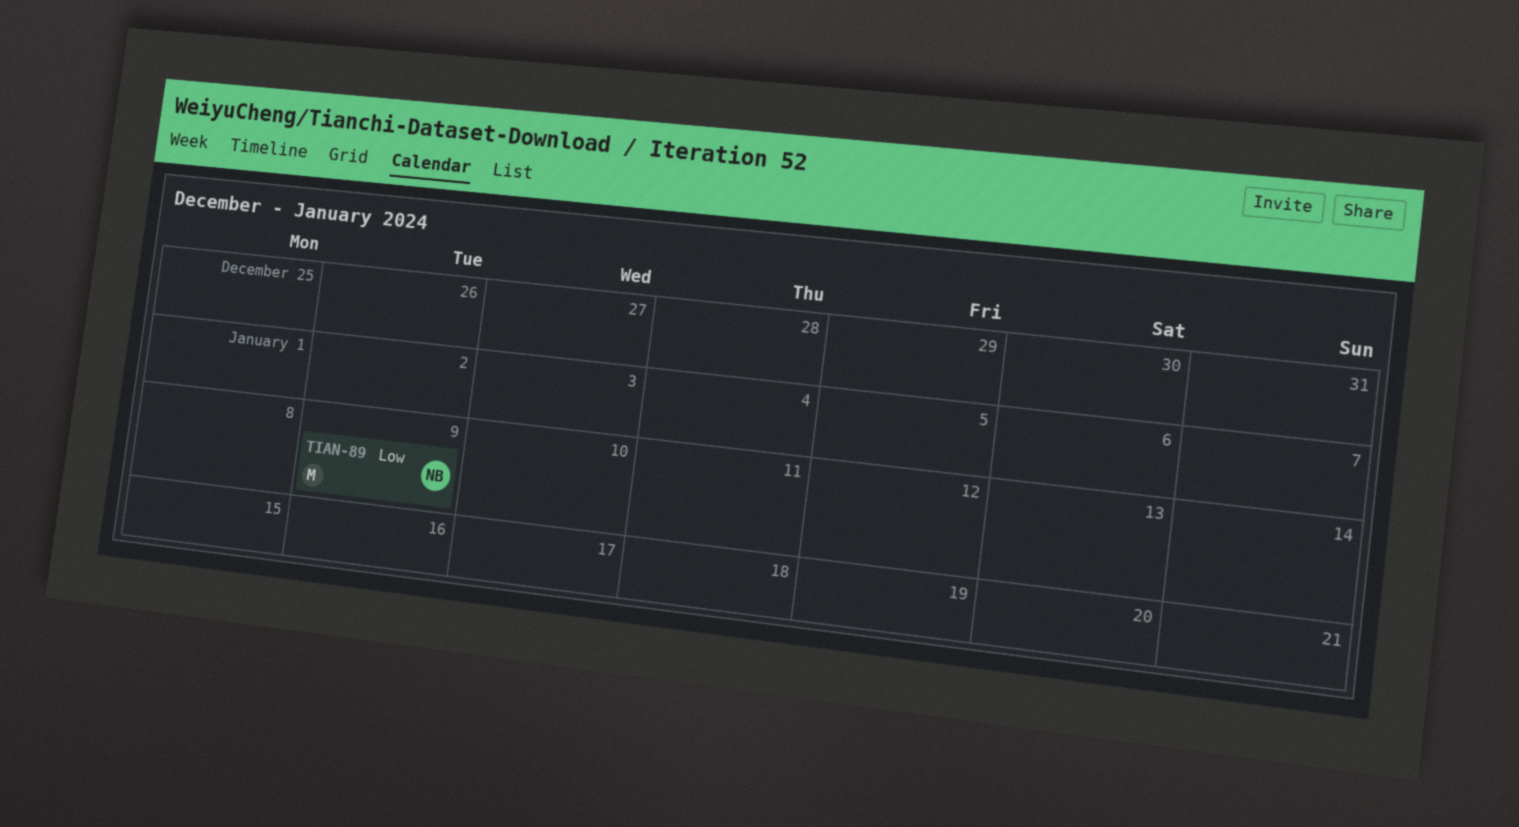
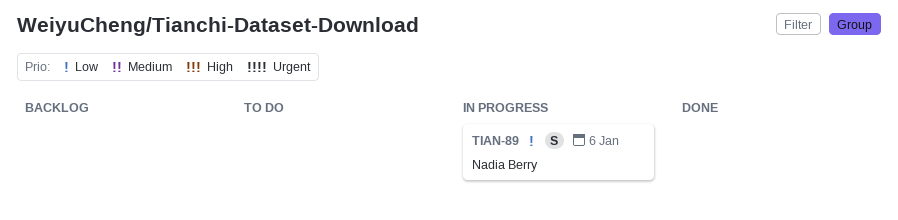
TIAN-89, estimate: M -> S
TIAN-89, due: Jan 9 -> Jan 6

